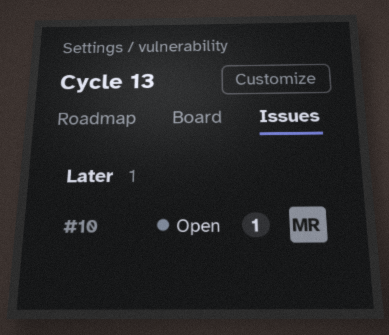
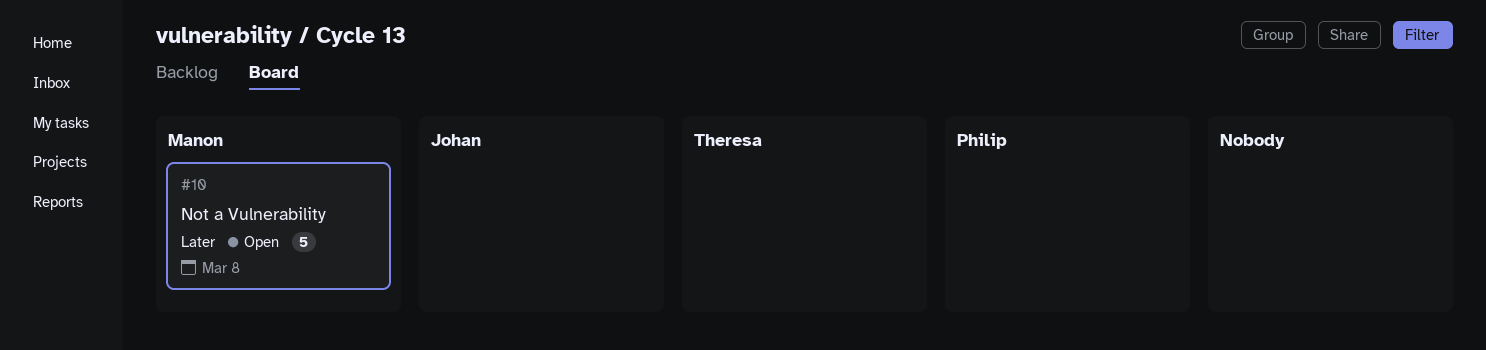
#10, estimate: 1 -> 5

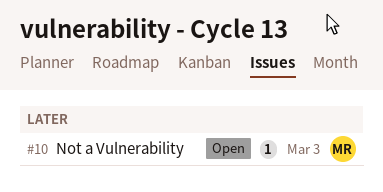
#10, estimate: 5 -> 1
#10, due: Mar 8 -> Mar 3

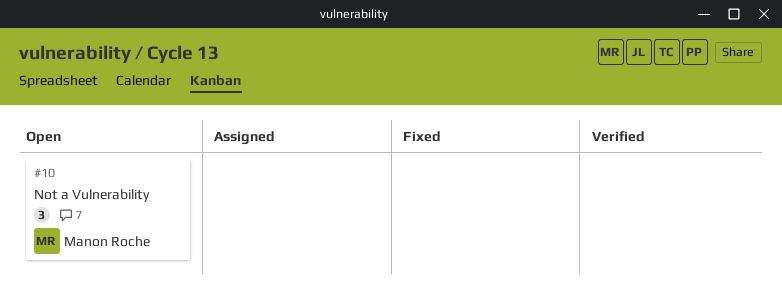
#10, estimate: 1 -> 3

